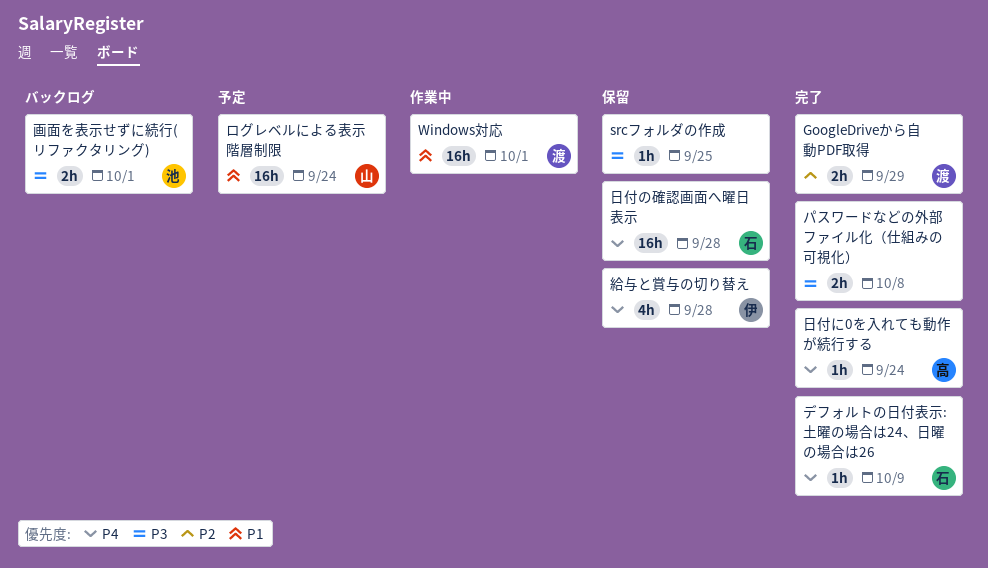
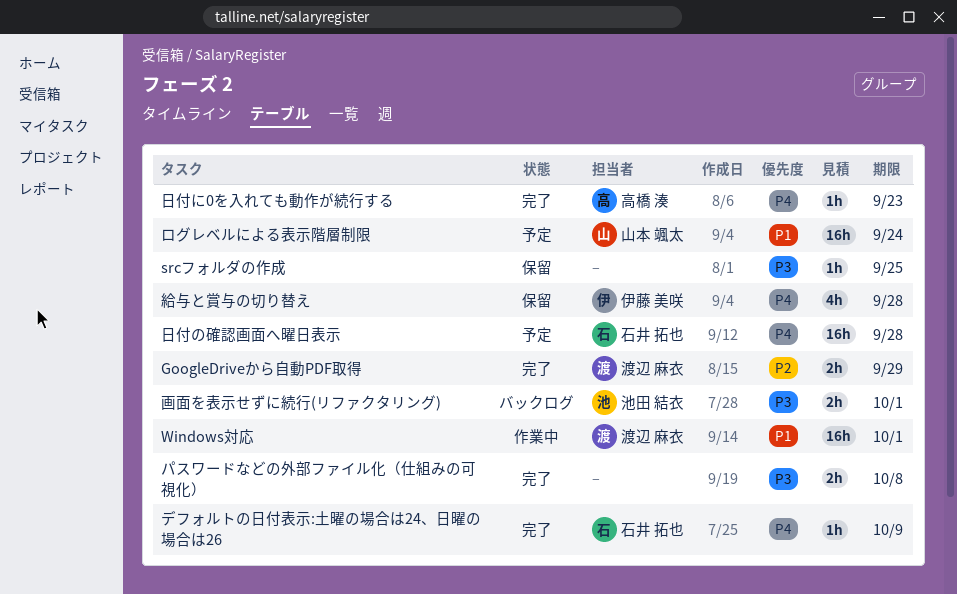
日付に0を入れても動作が続行する, due: Sep 24 -> Sep 23
日付の確認画面へ曜日表示, status: 保留 -> 予定

